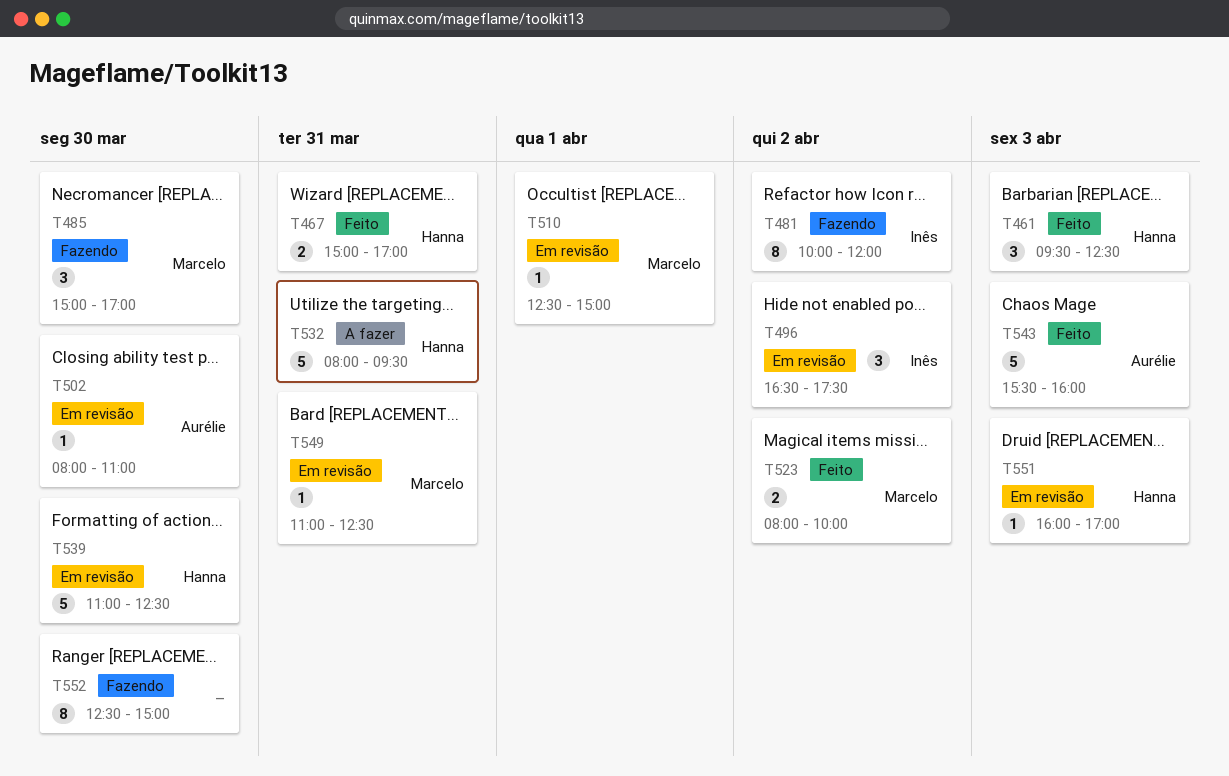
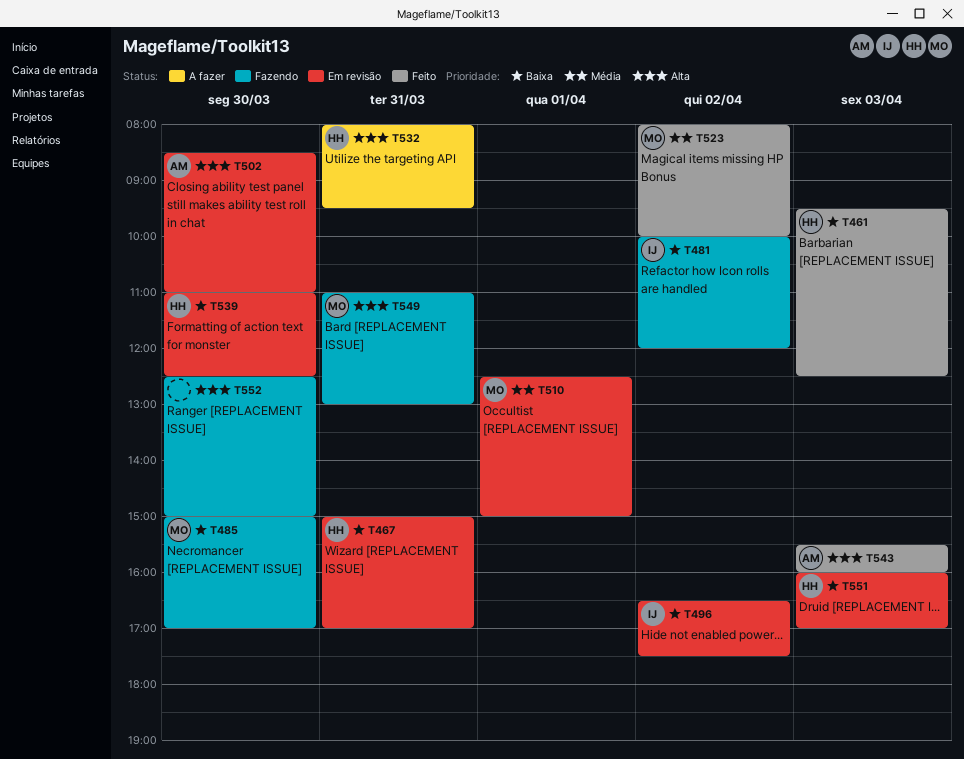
T467, status: Feito -> Em revisão
T502, begins: 08:00 -> 08:30
T549, status: Em revisão -> Fazendo
T549, ends: 12:30 -> 13:00

